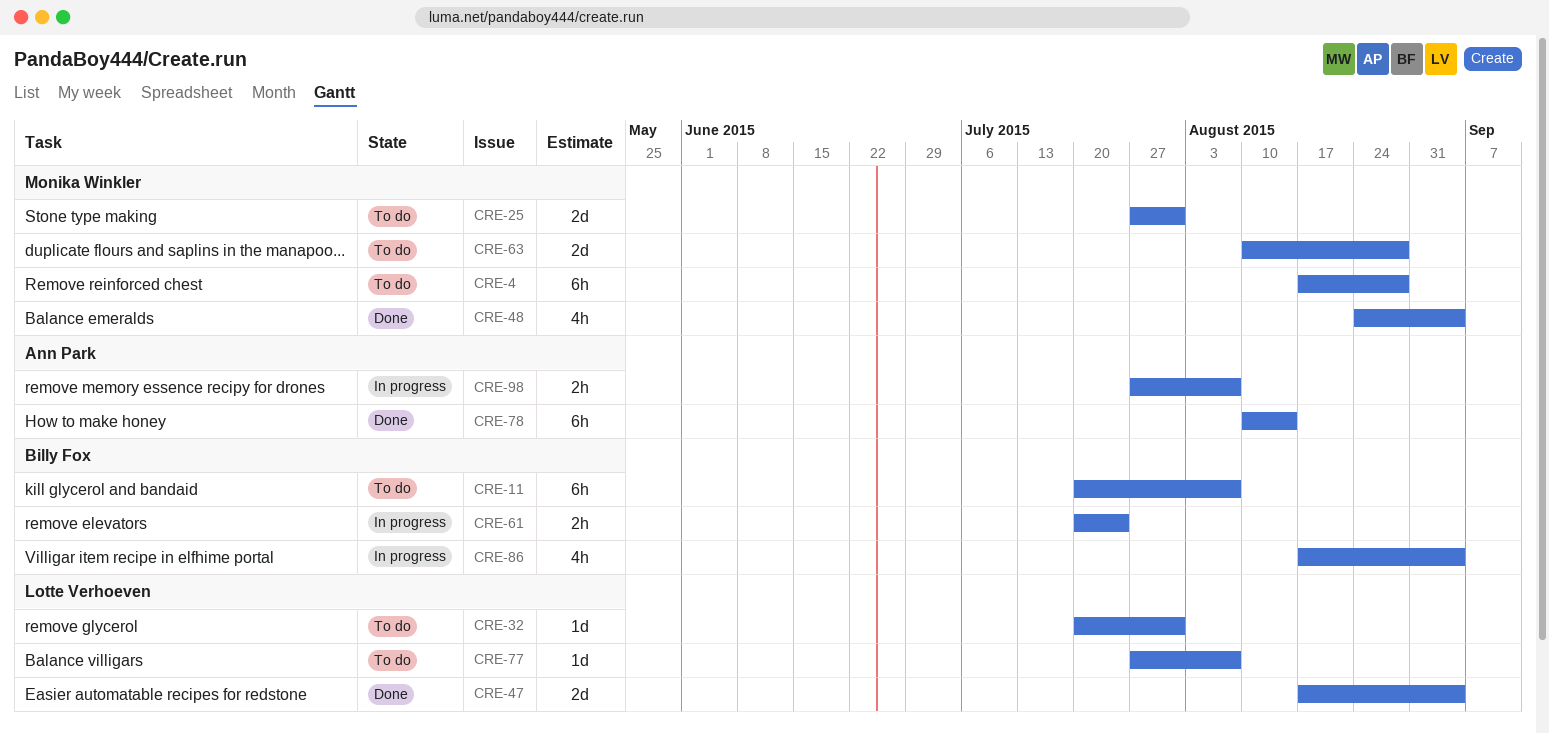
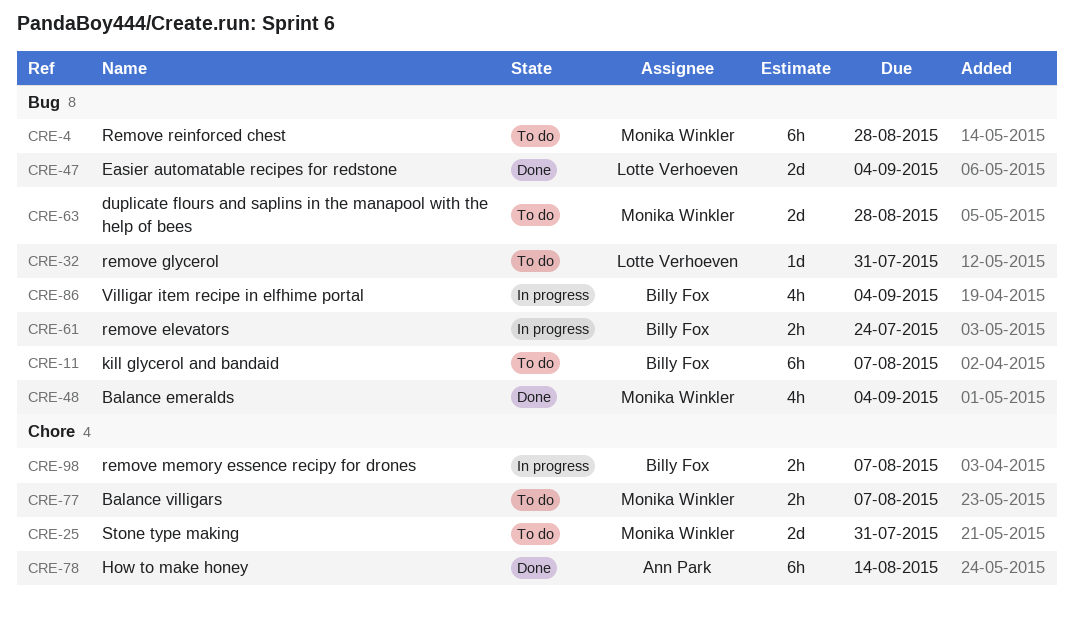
CRE-77, owner: Lotte Verhoeven -> Monika Winkler
CRE-77, estimate: 1d -> 2h
CRE-98, owner: Ann Park -> Billy Fox

